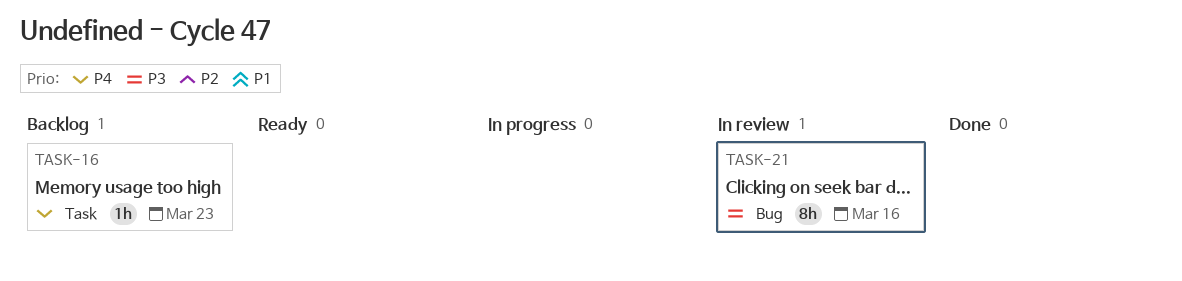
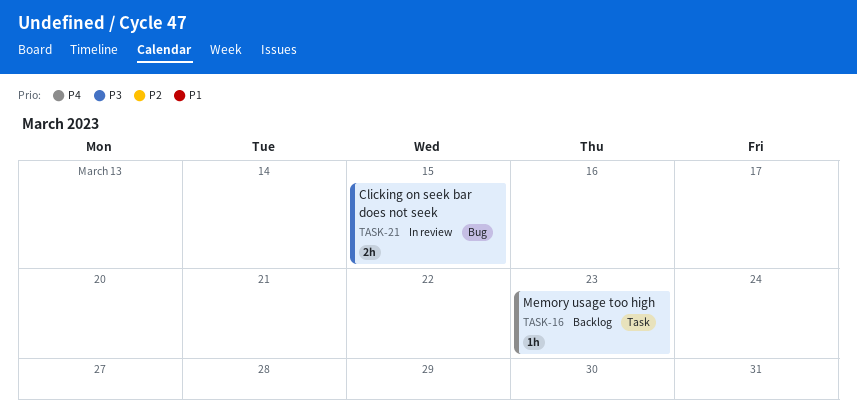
TASK-21, estimate: 8h -> 2h
TASK-21, due: Mar 16 -> Mar 15

